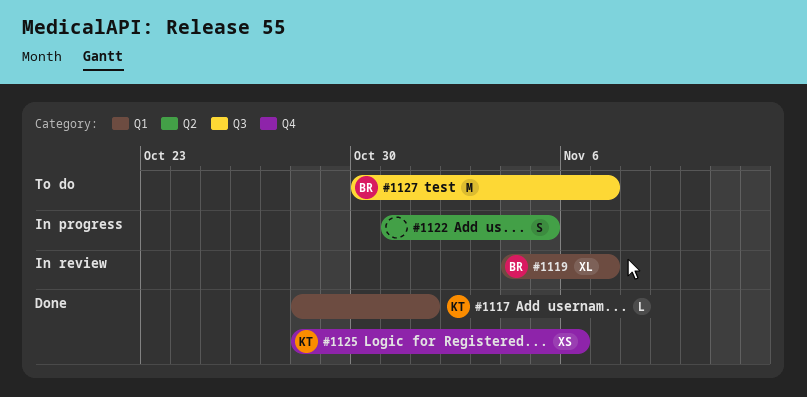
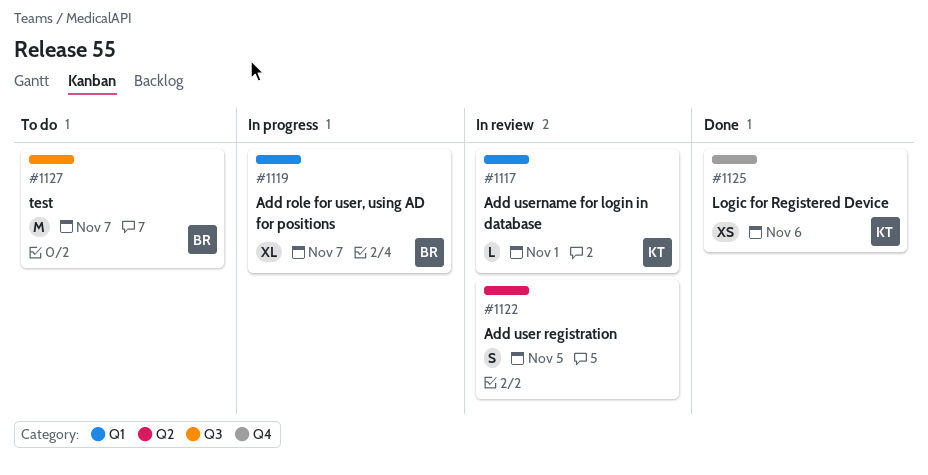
#1117, status: Done -> In review
#1119, status: In review -> In progress
#1122, status: In progress -> In review

